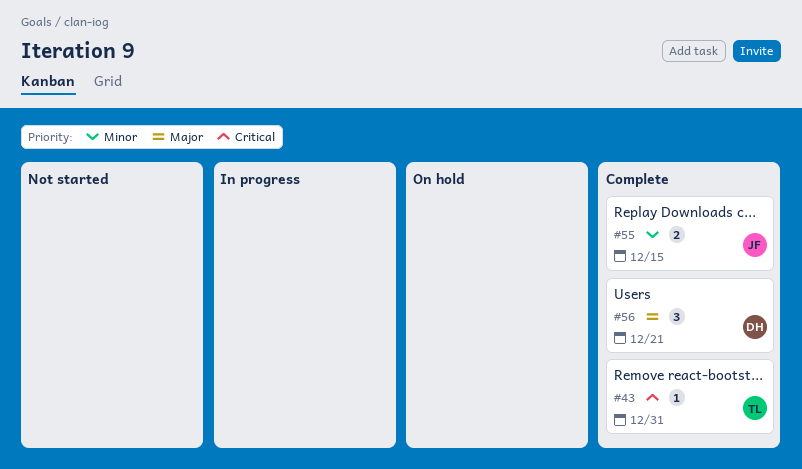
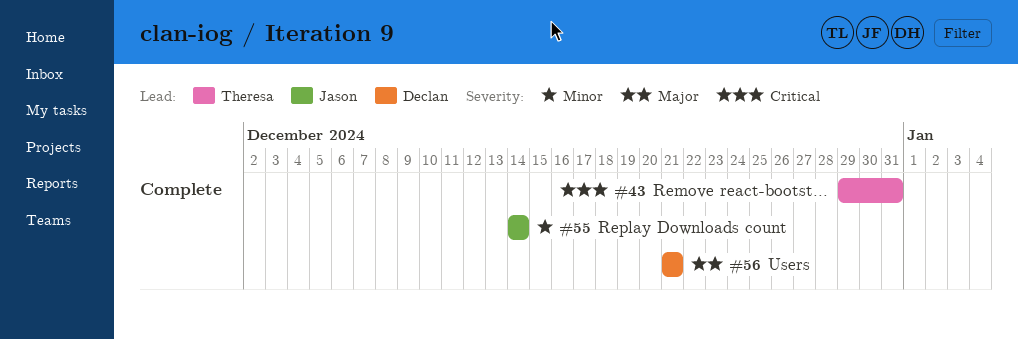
#55, due: Dec 15 -> Dec 14

